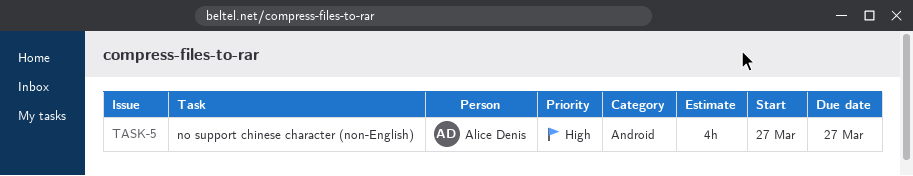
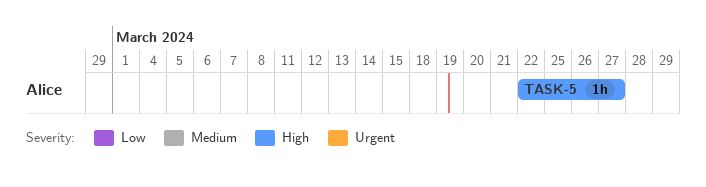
TASK-5, estimate: 4h -> 1h
TASK-5, start: Mar 27 -> Mar 22

